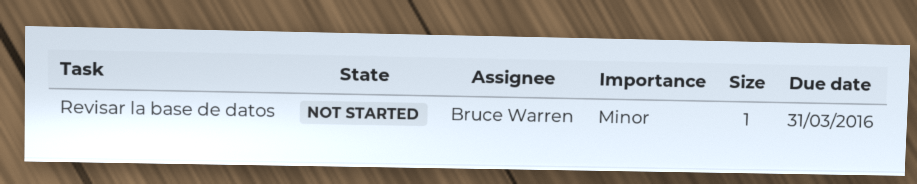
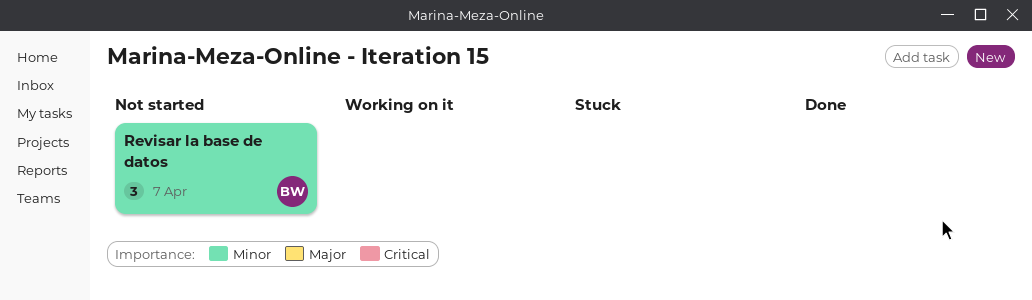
Revisar la base de datos, estimate: 1 -> 3
Revisar la base de datos, due: Mar 31 -> Apr 7

